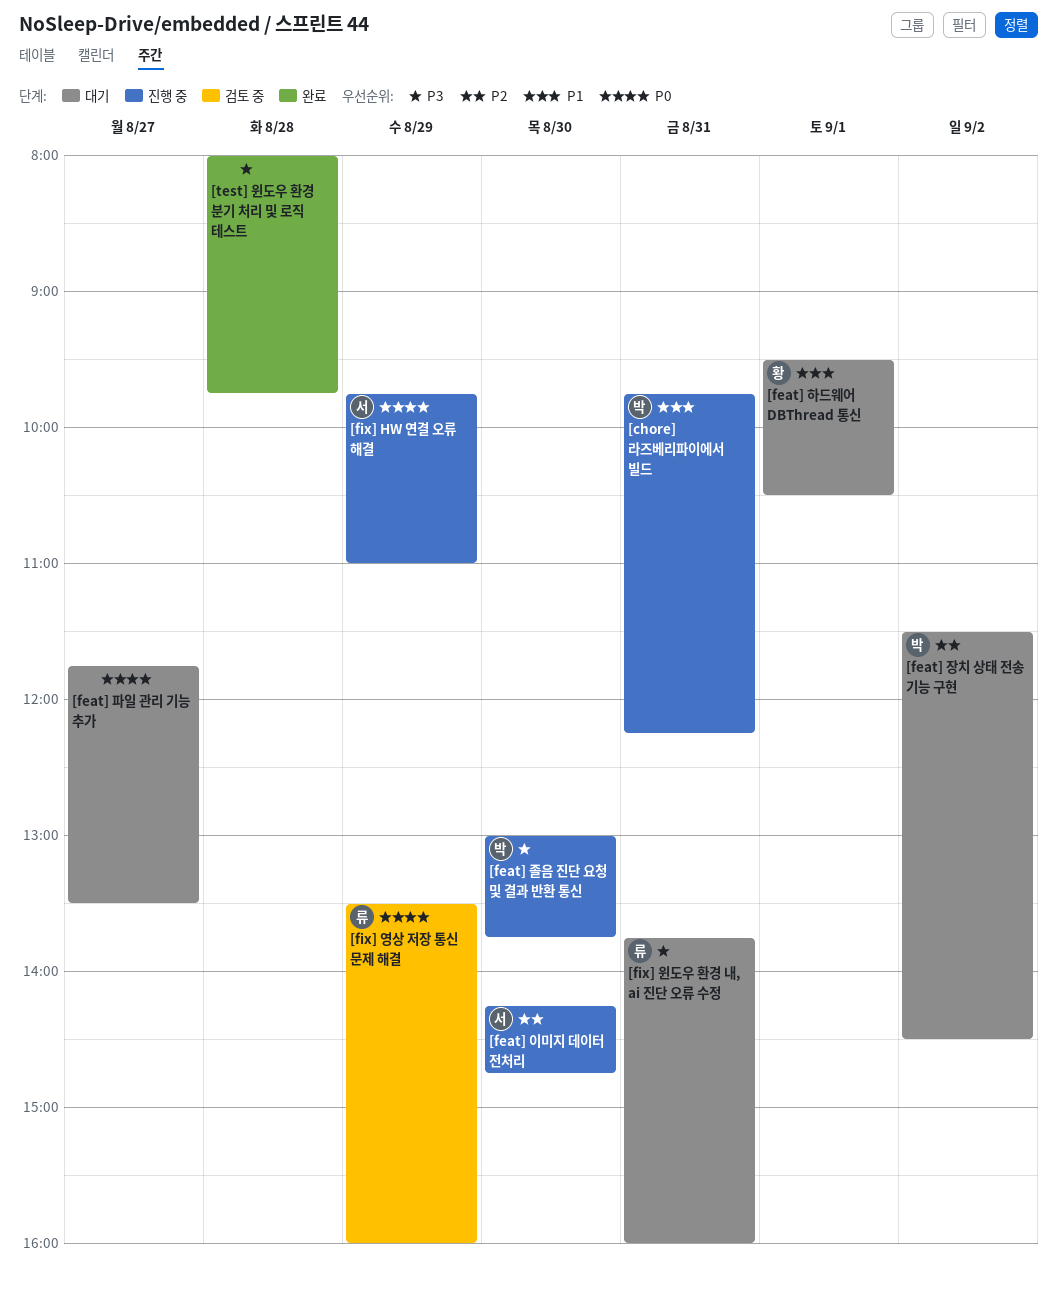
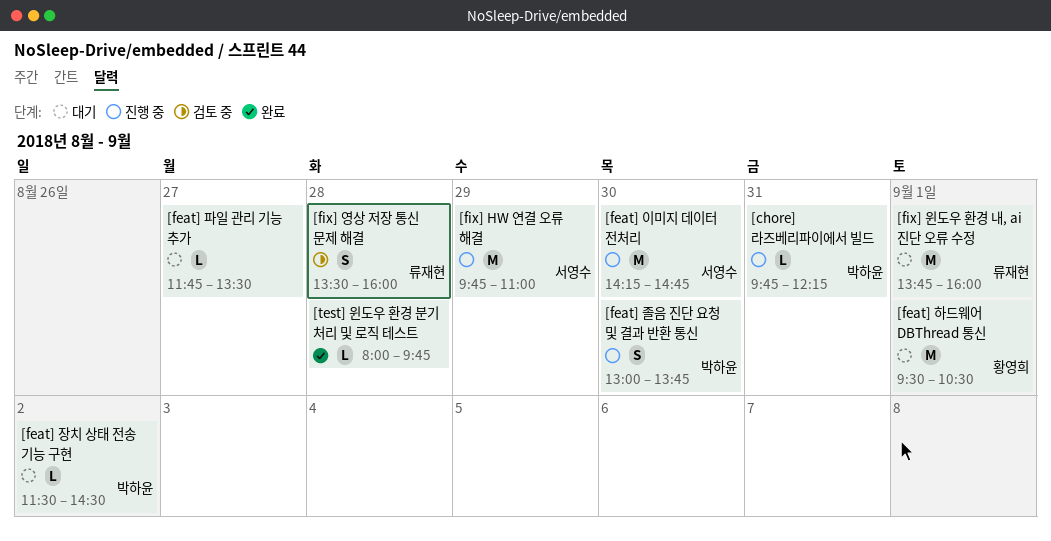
[fix] 영상 저장 통신 문제 해결, day: Aug 29 -> Aug 28
[fix] 윈도우 환경 내, ai 진단 오류 수정, day: Aug 31 -> Sep 1

